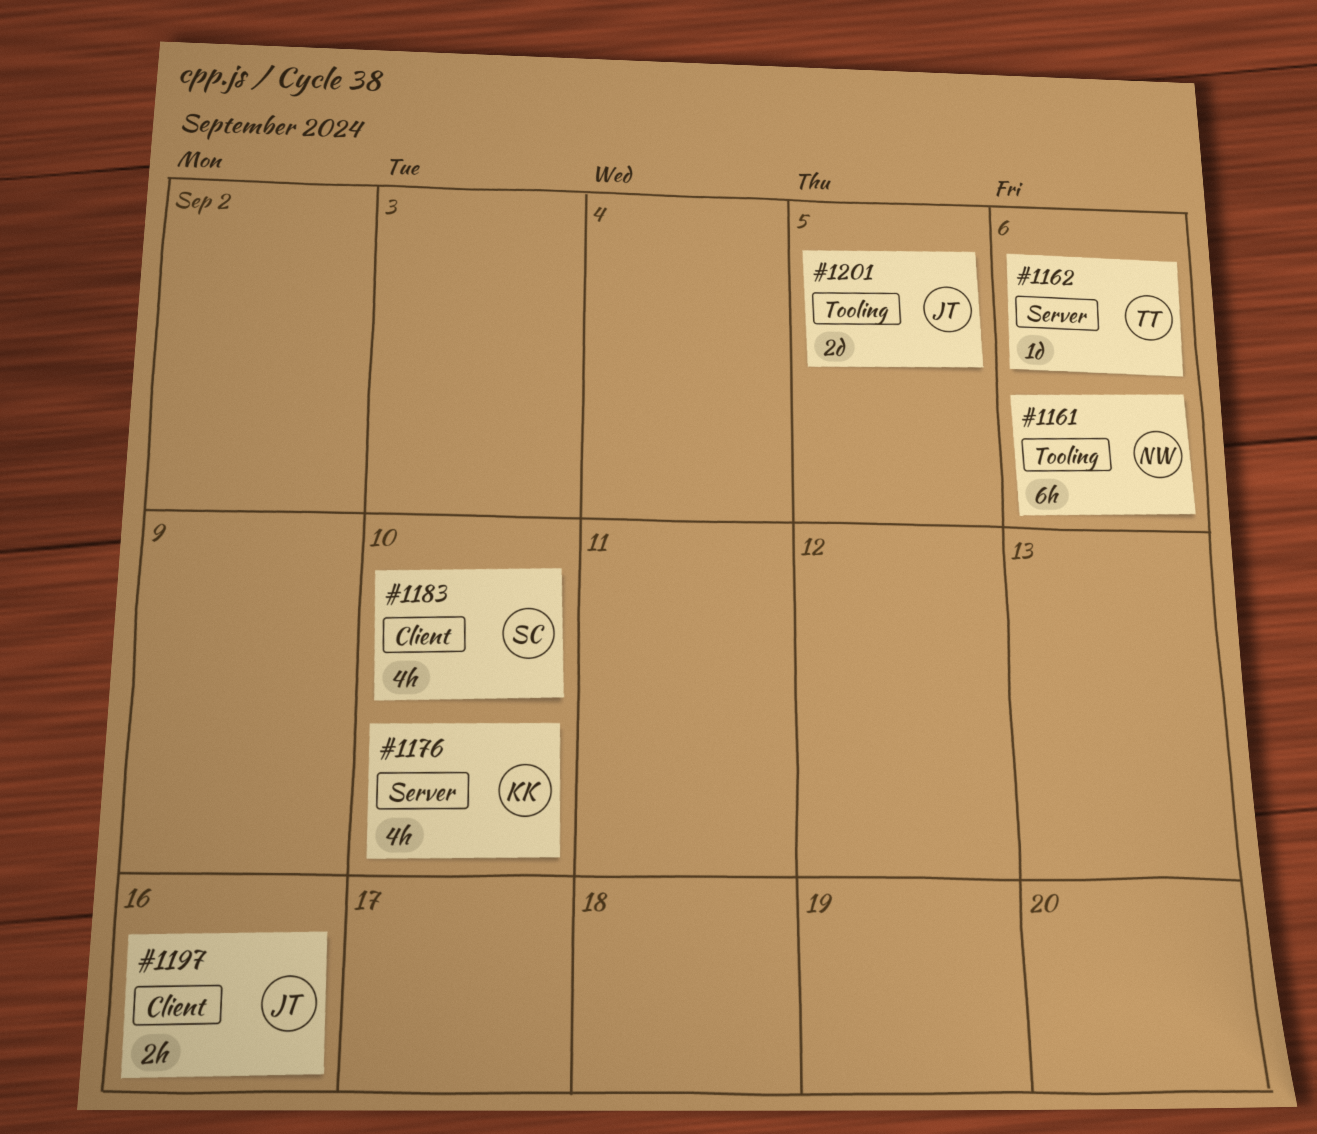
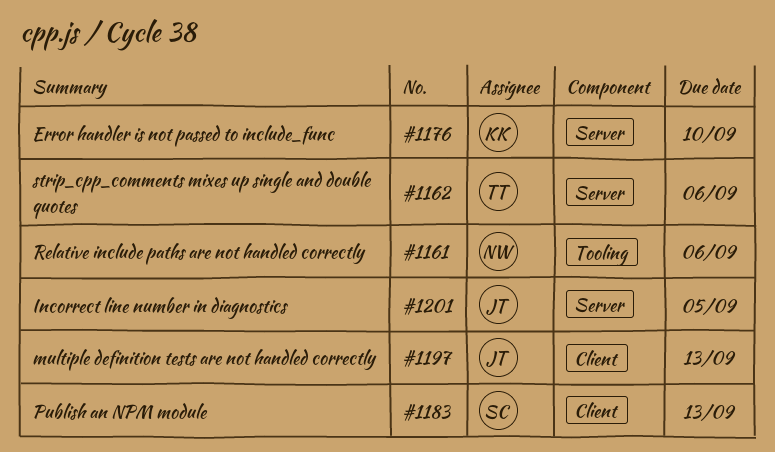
#1183, due: Sep 10 -> Sep 13
#1197, due: Sep 16 -> Sep 13
#1201, label: Tooling -> Server

